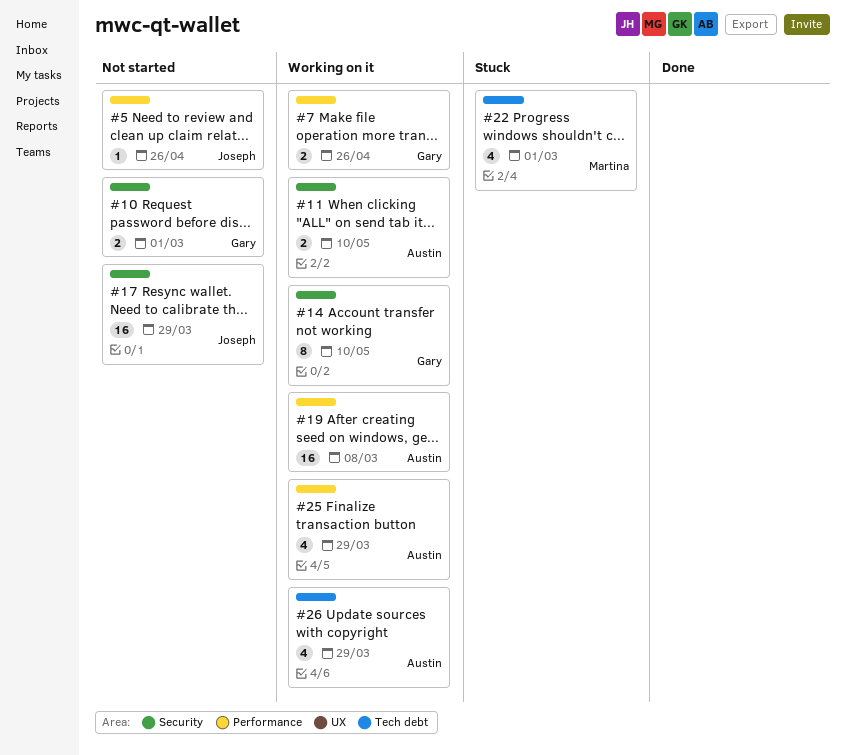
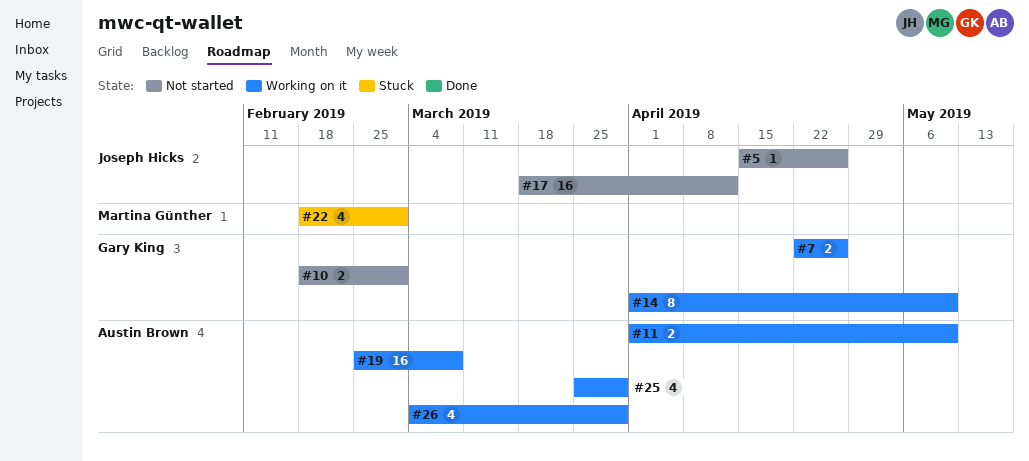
#17, due: Mar 29 -> Apr 12

